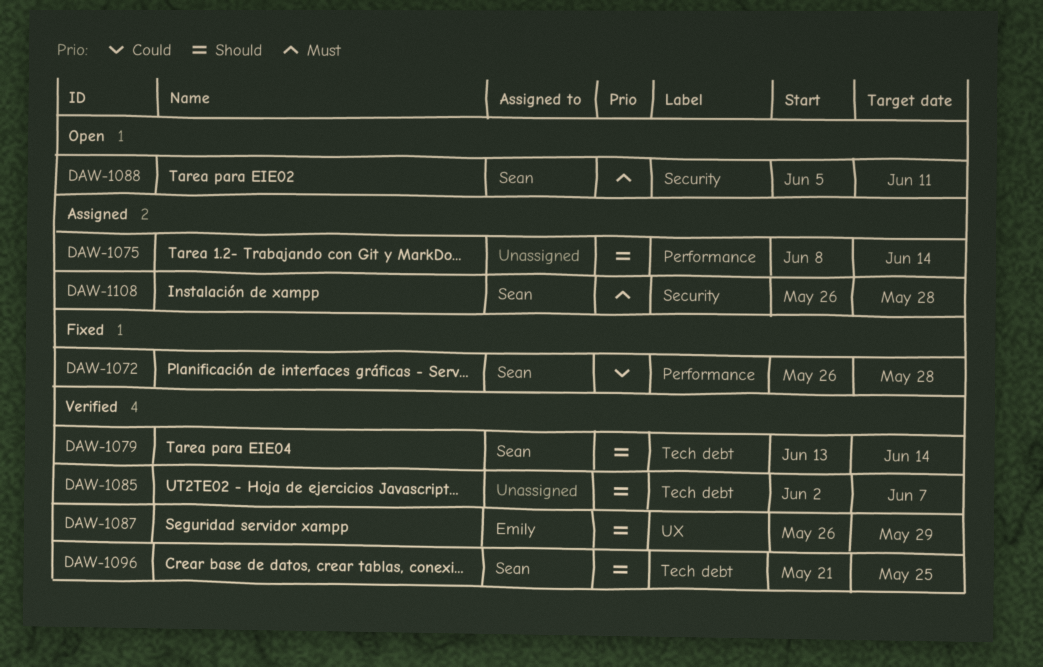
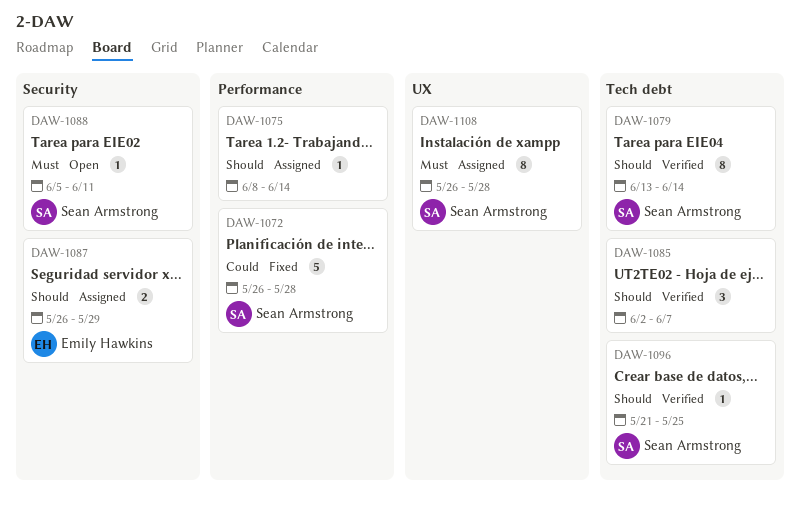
DAW-1087, status: Verified -> Assigned
DAW-1087, label: UX -> Security
DAW-1108, label: Security -> UX

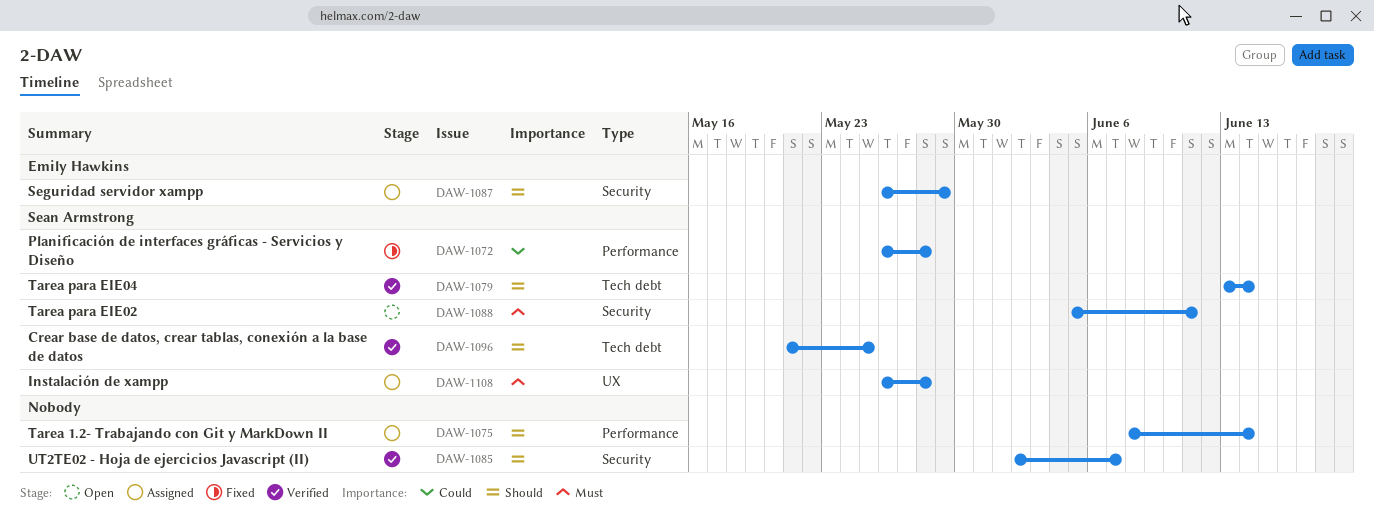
DAW-1085, label: Tech debt -> Security

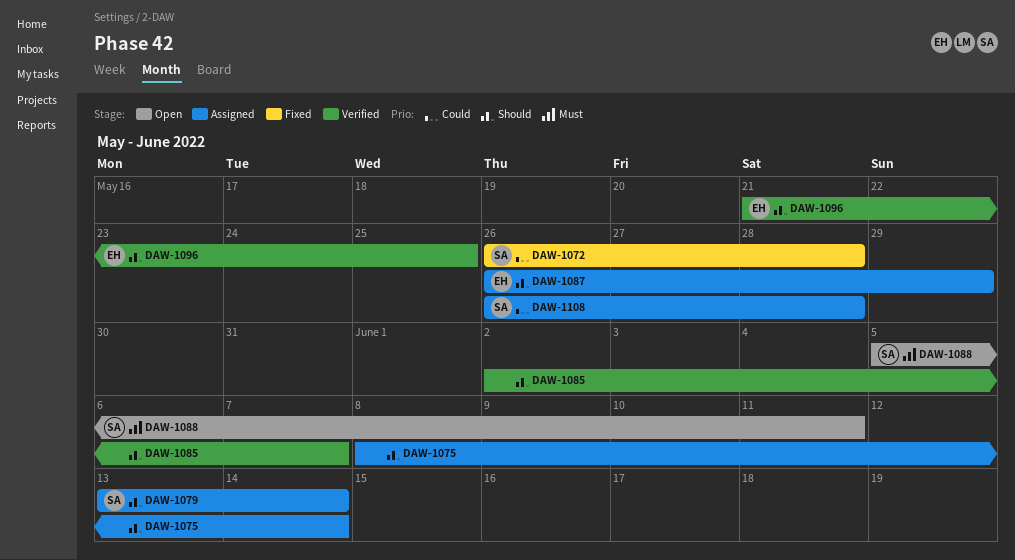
DAW-1079, status: Verified -> Assigned
DAW-1096, owner: Sean Armstrong -> Emily Hawkins
DAW-1108, priority: Must -> Could

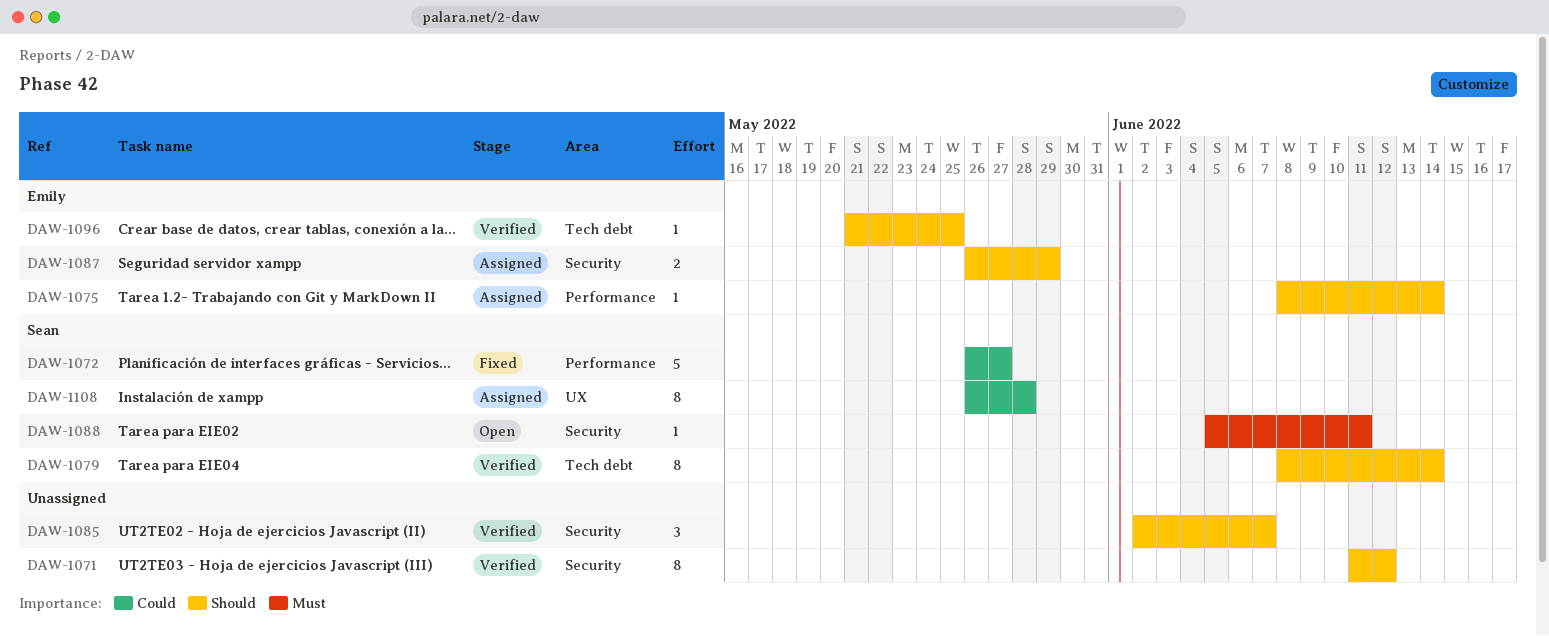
DAW-1071: none -> present
DAW-1072, due: May 28 -> May 27
DAW-1075, owner: none -> Emily
DAW-1079, status: Assigned -> Verified
DAW-1079, start: Jun 13 -> Jun 8

